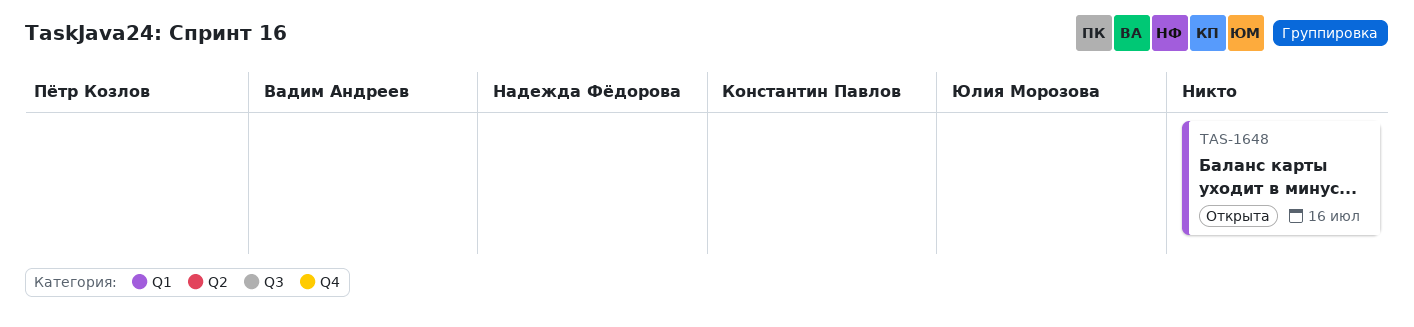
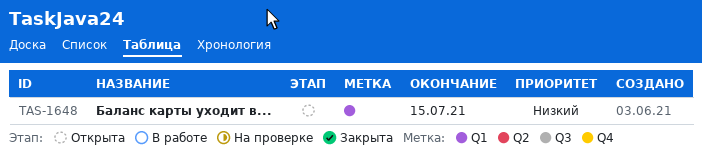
TAS-1648, due: Jul 16 -> Jul 15

